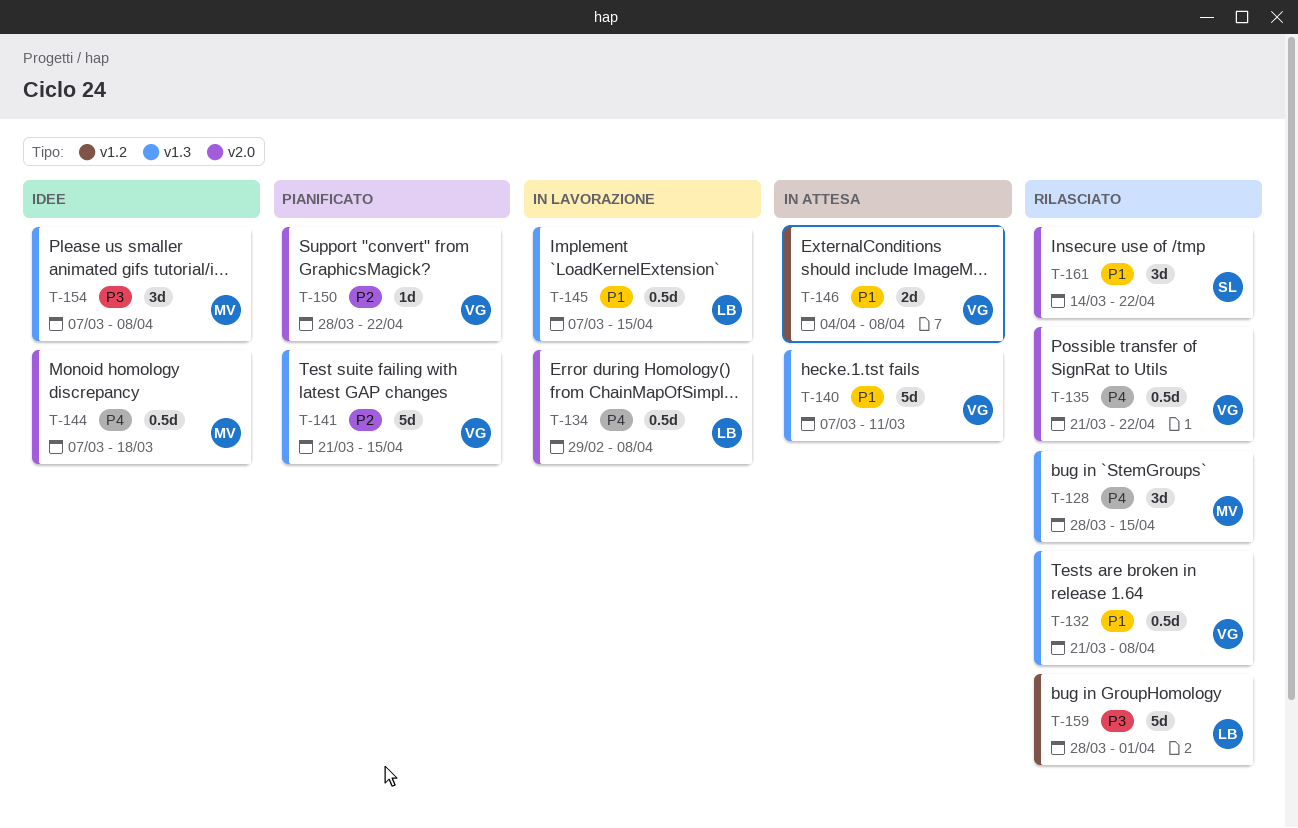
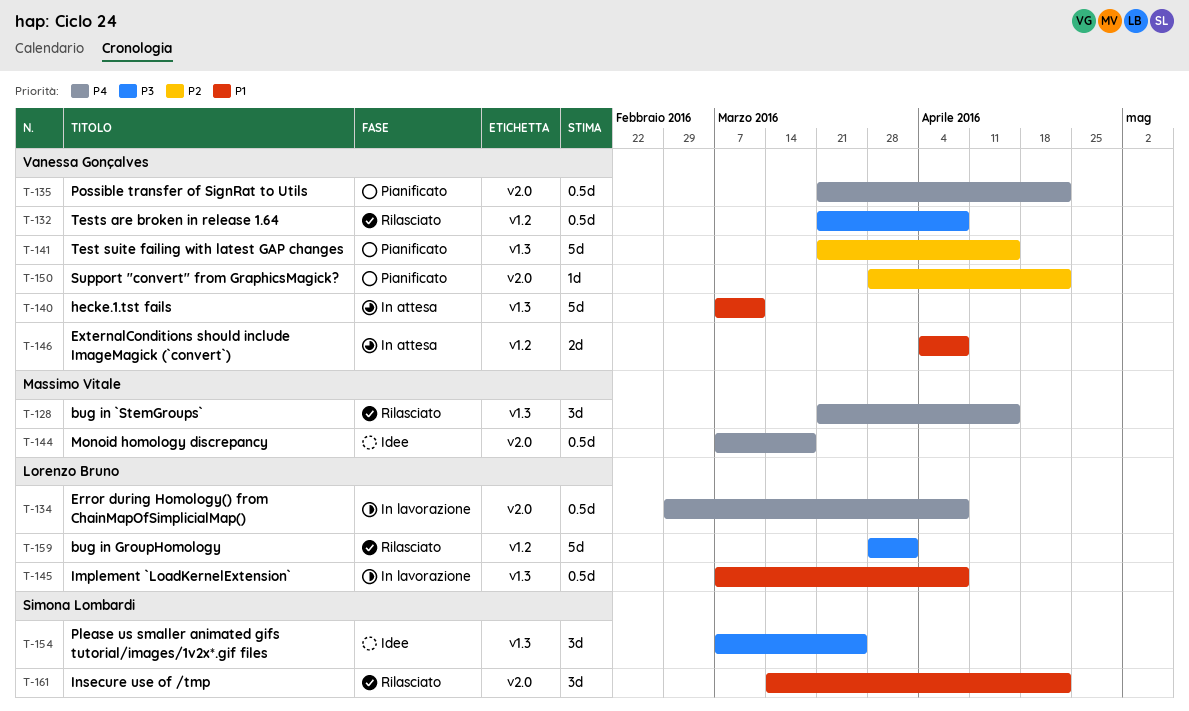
T-128, start: Mar 28 -> Mar 21
T-132, priority: P1 -> P3
T-132, label: v1.3 -> v1.2
T-135, status: Rilasciato -> Pianificato
T-145, due: Apr 15 -> Apr 8
T-154, owner: Massimo Vitale -> Simona Lombardi
T-154, due: Apr 8 -> Mar 25

